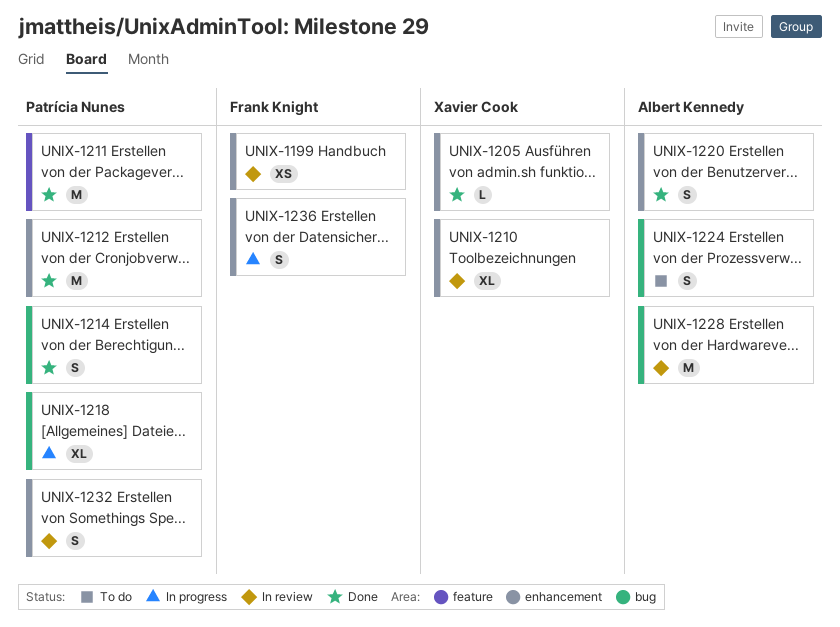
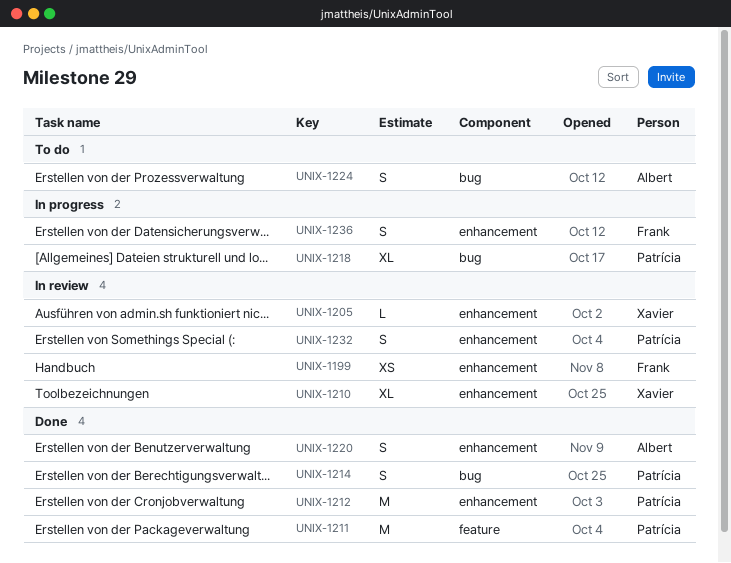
UNIX-1205, status: Done -> In review
UNIX-1228: present -> none

